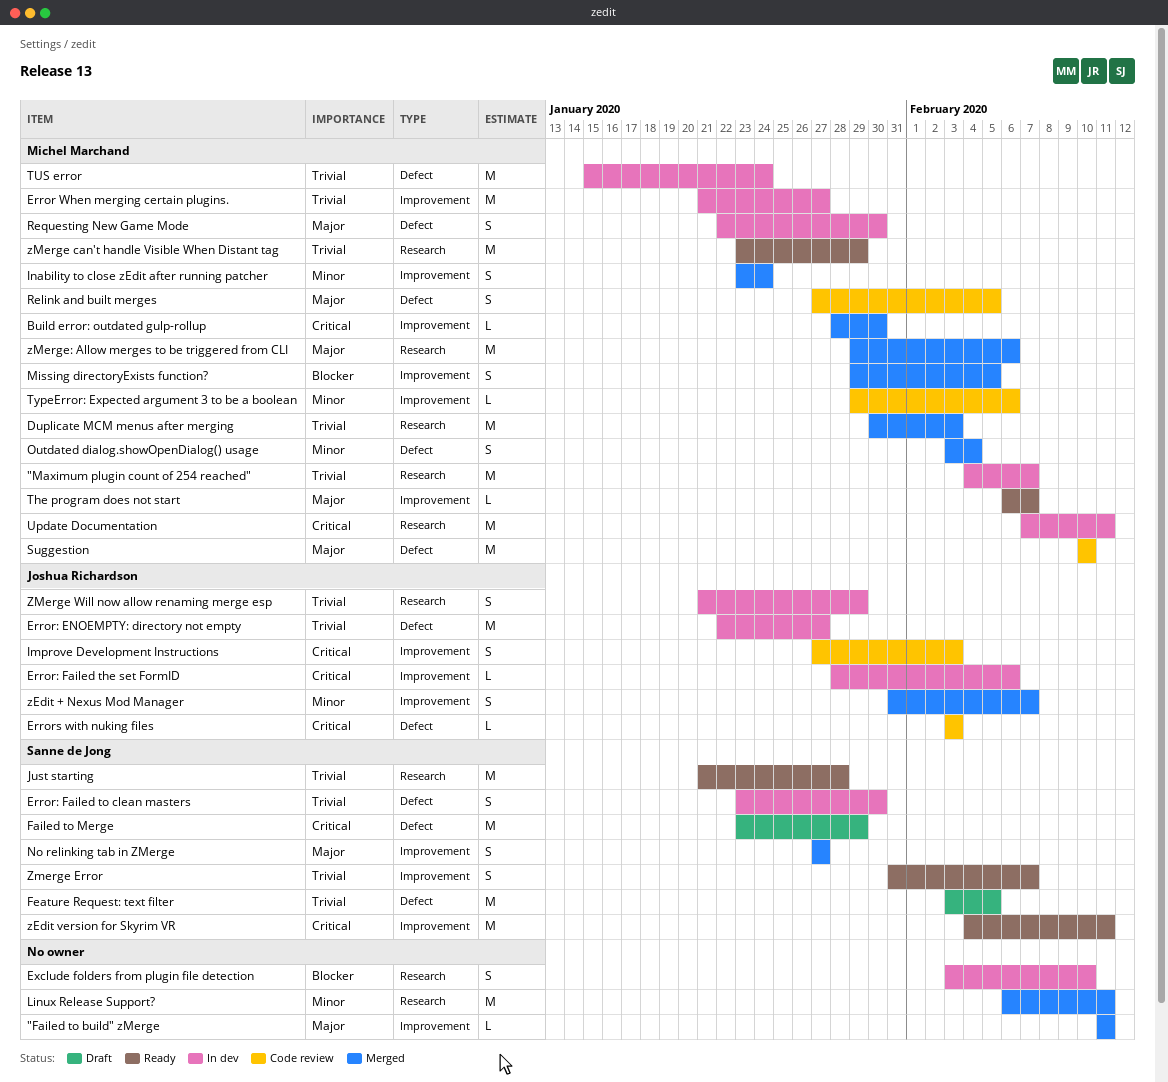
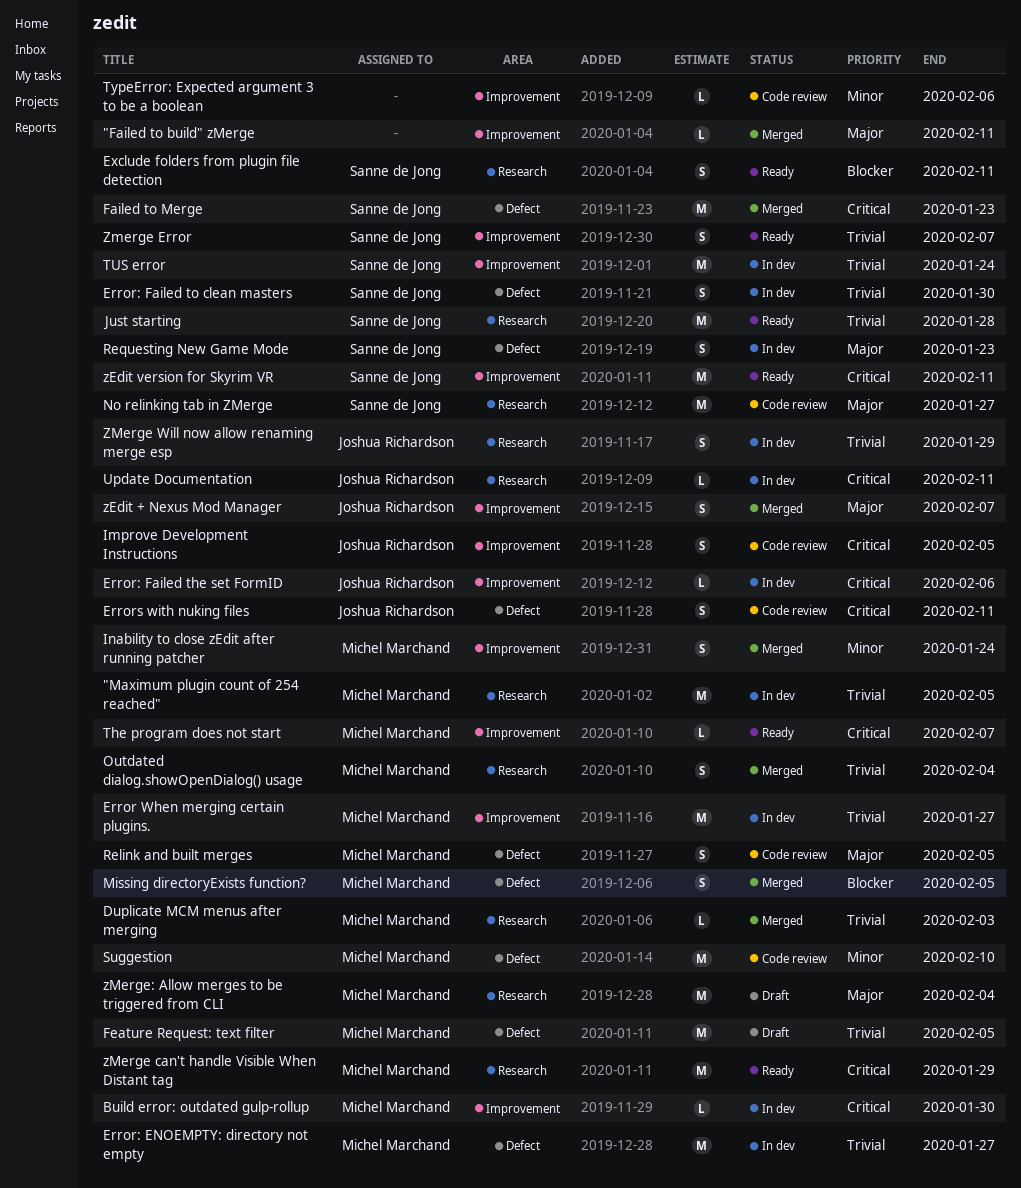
"Maximum plugin count of 254 reached", due: Feb 7 -> Feb 5
Build error: outdated gulp-rollup, status: Merged -> In dev
Duplicate MCM menus after merging, estimate: M -> L
Error: ENOEMPTY: directory not empty, owner: Joshua Richardson -> Michel Marchand
Errors with nuking files, estimate: L -> S
Errors with nuking files, due: Feb 3 -> Feb 11
Exclude folders from plugin file detection, status: In dev -> Ready
Exclude folders from plugin file detection, owner: none -> Sanne de Jong
Exclude folders from plugin file detection, due: Feb 10 -> Feb 11
Failed to Merge, status: Draft -> Merged
Failed to Merge, due: Jan 29 -> Jan 23
Feature Request: text filter, owner: Sanne de Jong -> Michel Marchand
Improve Development Instructions, due: Feb 3 -> Feb 5
Linux Release Support?: present -> none
Missing directoryExists function?, label: Improvement -> Defect
No relinking tab in ZMerge, status: Merged -> Code review
No relinking tab in ZMerge, label: Improvement -> Research
No relinking tab in ZMerge, estimate: S -> M
Outdated dialog.showOpenDialog() usage, priority: Minor -> Trivial
Outdated dialog.showOpenDialog() usage, label: Defect -> Research
Requesting New Game Mode, owner: Michel Marchand -> Sanne de Jong
Requesting New Game Mode, due: Jan 30 -> Jan 23
Suggestion, priority: Major -> Minor
The program does not start, priority: Major -> Critical
TUS error, owner: Michel Marchand -> Sanne de Jong
TUS error, label: Defect -> Improvement
TypeError: Expected argument 3 to be a boolean, owner: Michel Marchand -> none
Update Documentation, owner: Michel Marchand -> Joshua Richardson
Update Documentation, estimate: M -> L
zEdit + Nexus Mod Manager, priority: Minor -> Major
zMerge can't handle Visible When Distant tag, priority: Trivial -> Critical
zMerge: Allow merges to be triggered from CLI, status: Merged -> Draft
zMerge: Allow merges to be triggered from CLI, due: Feb 6 -> Feb 4

